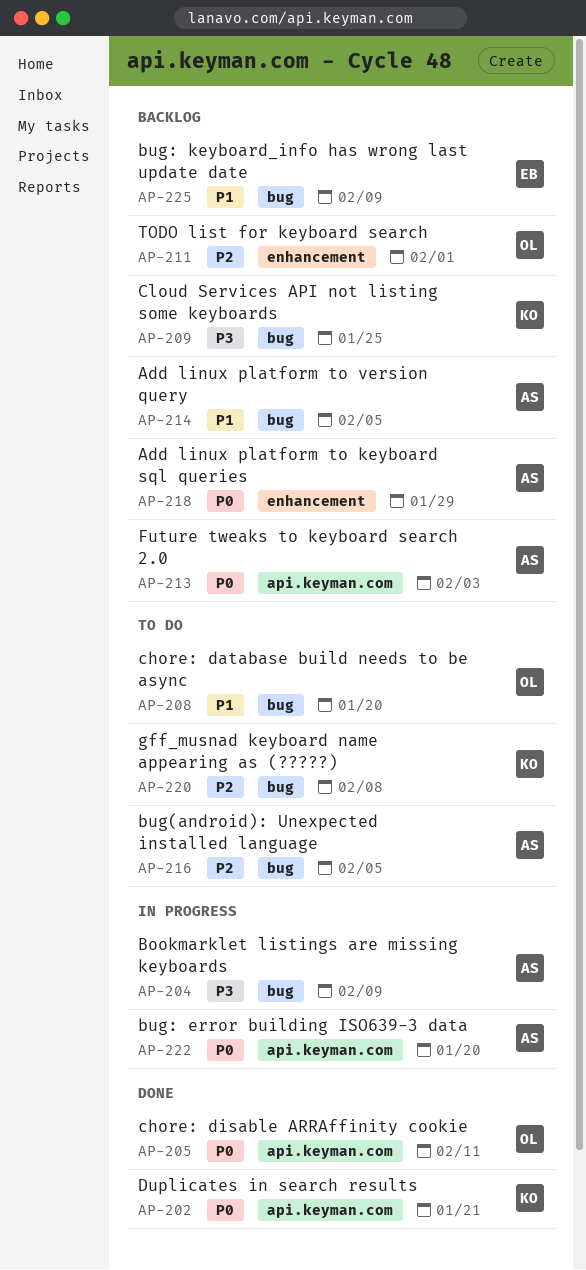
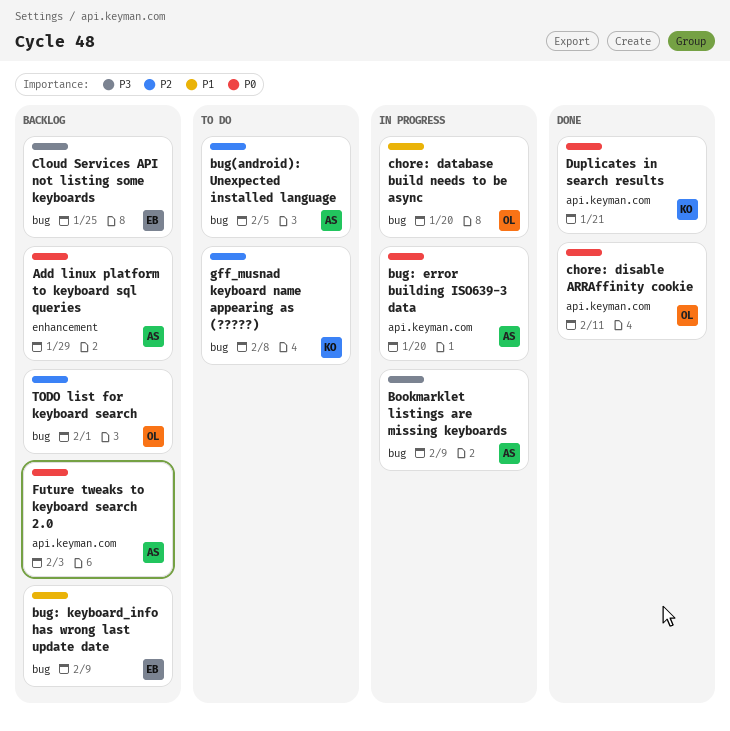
Add linux platform to version query: present -> none
chore: database build needs to be async, status: To do -> In progress
Cloud Services API not listing some keyboards, owner: KO -> EB
TODO list for keyboard search, label: enhancement -> bug

